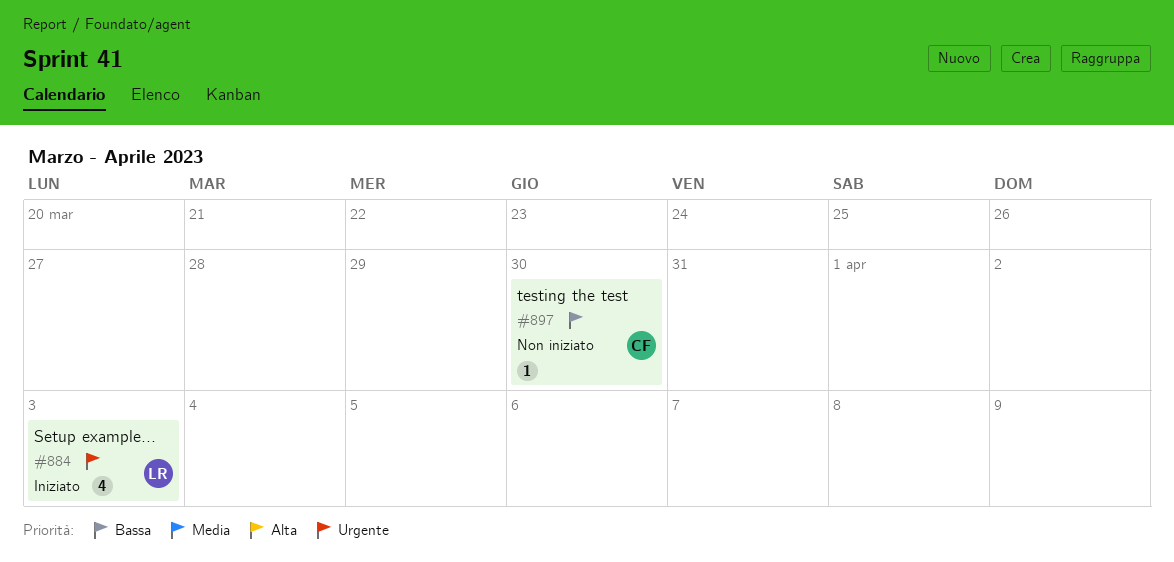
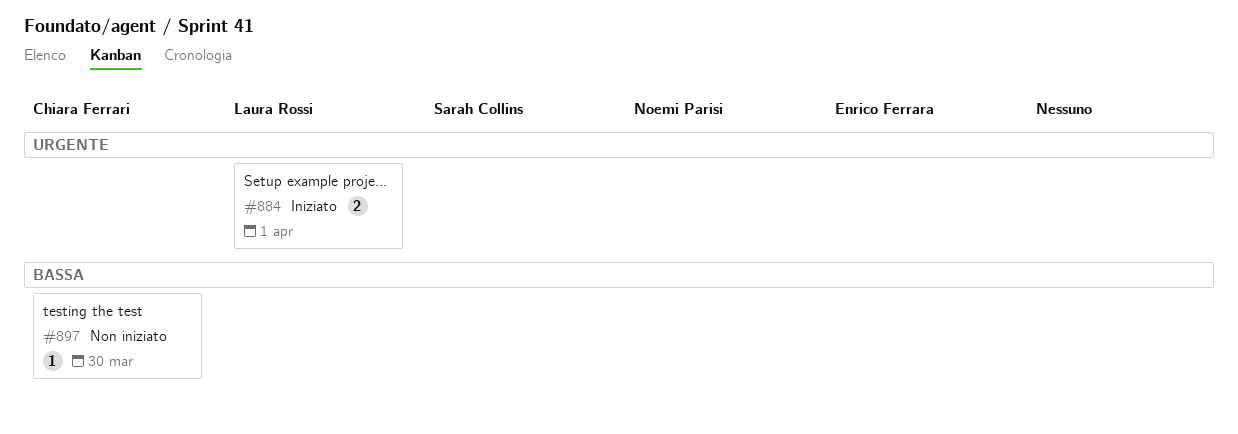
#884, estimate: 4 -> 2
#884, due: Apr 3 -> Apr 1

